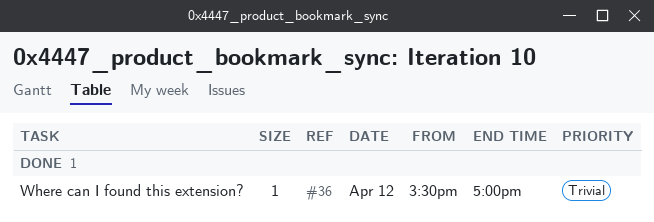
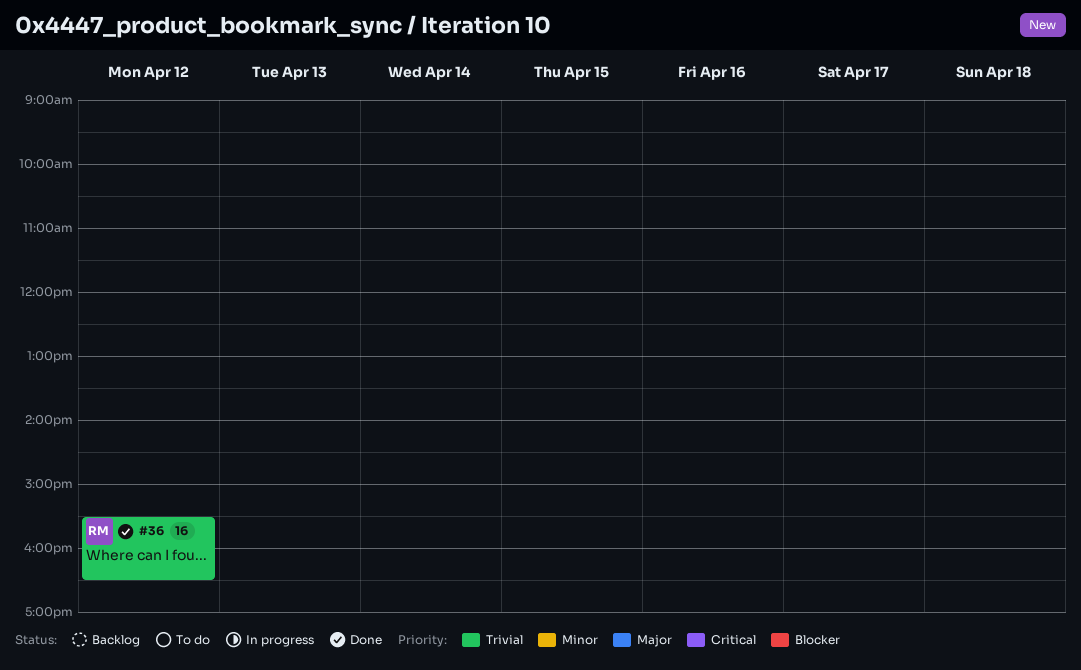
#36, estimate: 1 -> 16
#36, ends: 17:00 -> 16:30

